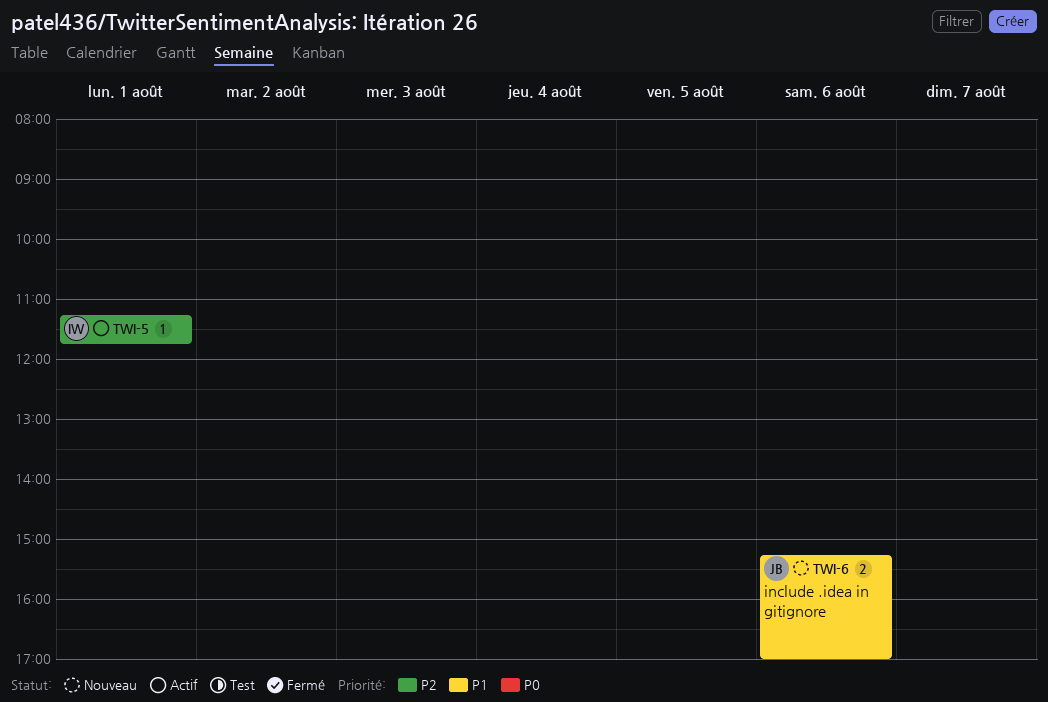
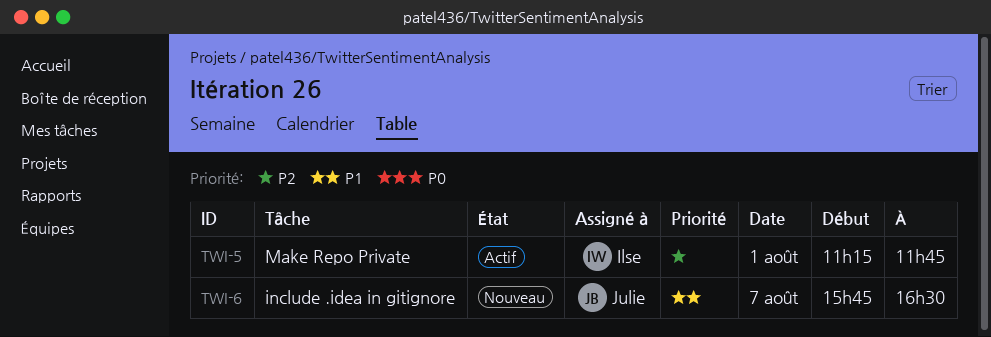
TWI-6, day: Aug 6 -> Aug 7
TWI-6, begins: 15:15 -> 15:45
TWI-6, ends: 17:00 -> 16:30

